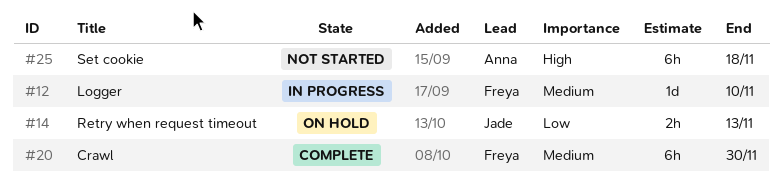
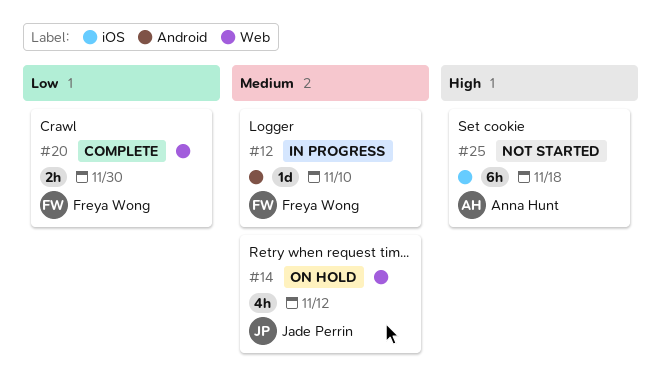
#14, priority: Low -> Medium
#14, estimate: 2h -> 4h
#14, due: Nov 13 -> Nov 12
#20, priority: Medium -> Low
#20, estimate: 6h -> 2h

